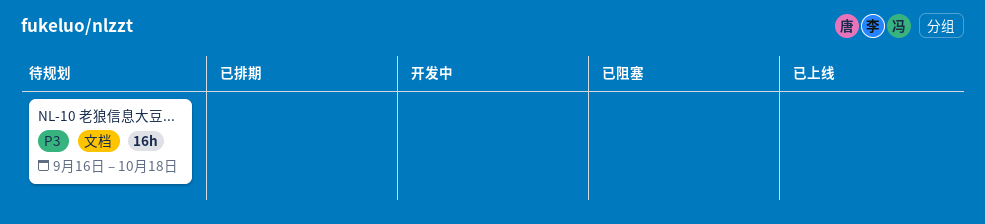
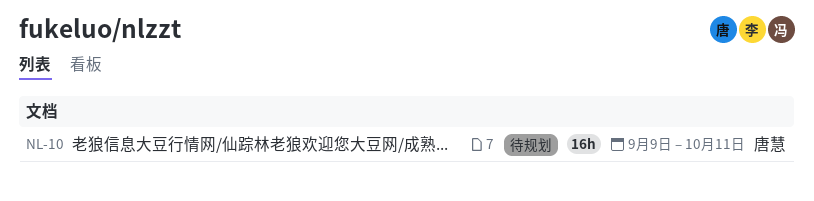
NL-10, start: Sep 16 -> Sep 9
NL-10, due: Oct 18 -> Oct 11

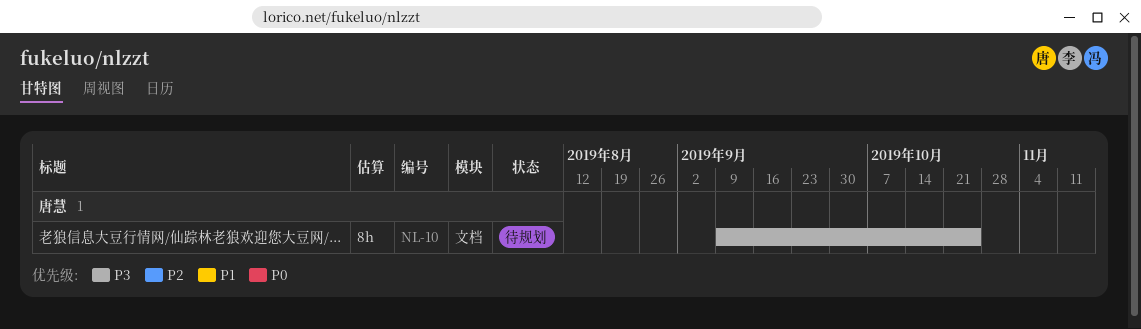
NL-10, estimate: 16h -> 8h
NL-10, due: Oct 11 -> Oct 25

